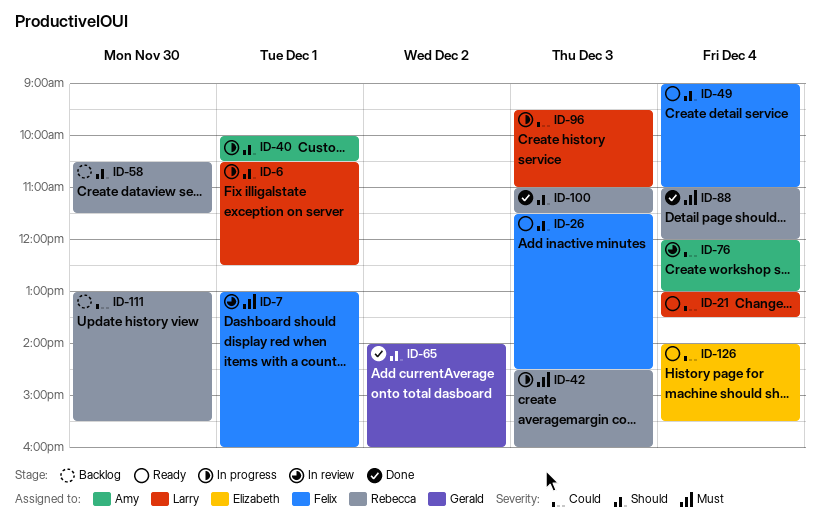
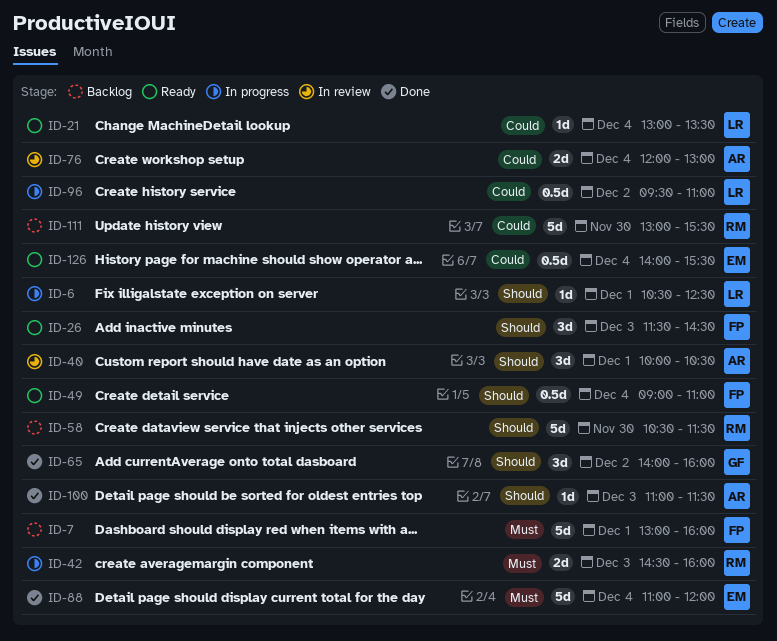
ID-7, status: In review -> Backlog
ID-40, status: In progress -> In review
ID-88, owner: Rebecca -> Elizabeth
ID-96, day: Dec 3 -> Dec 2
ID-100, owner: Rebecca -> Amy

